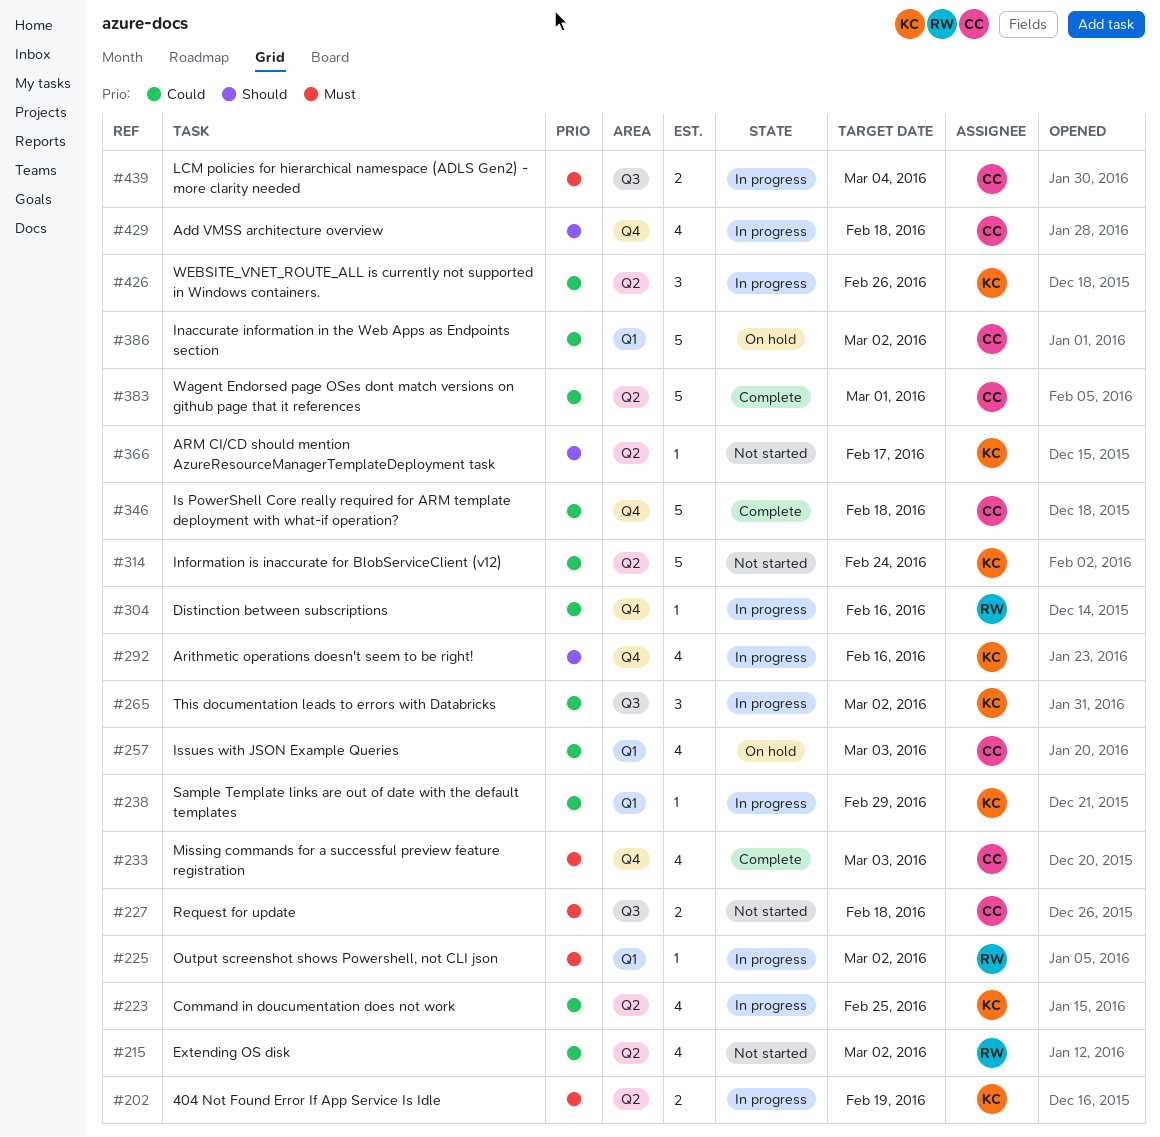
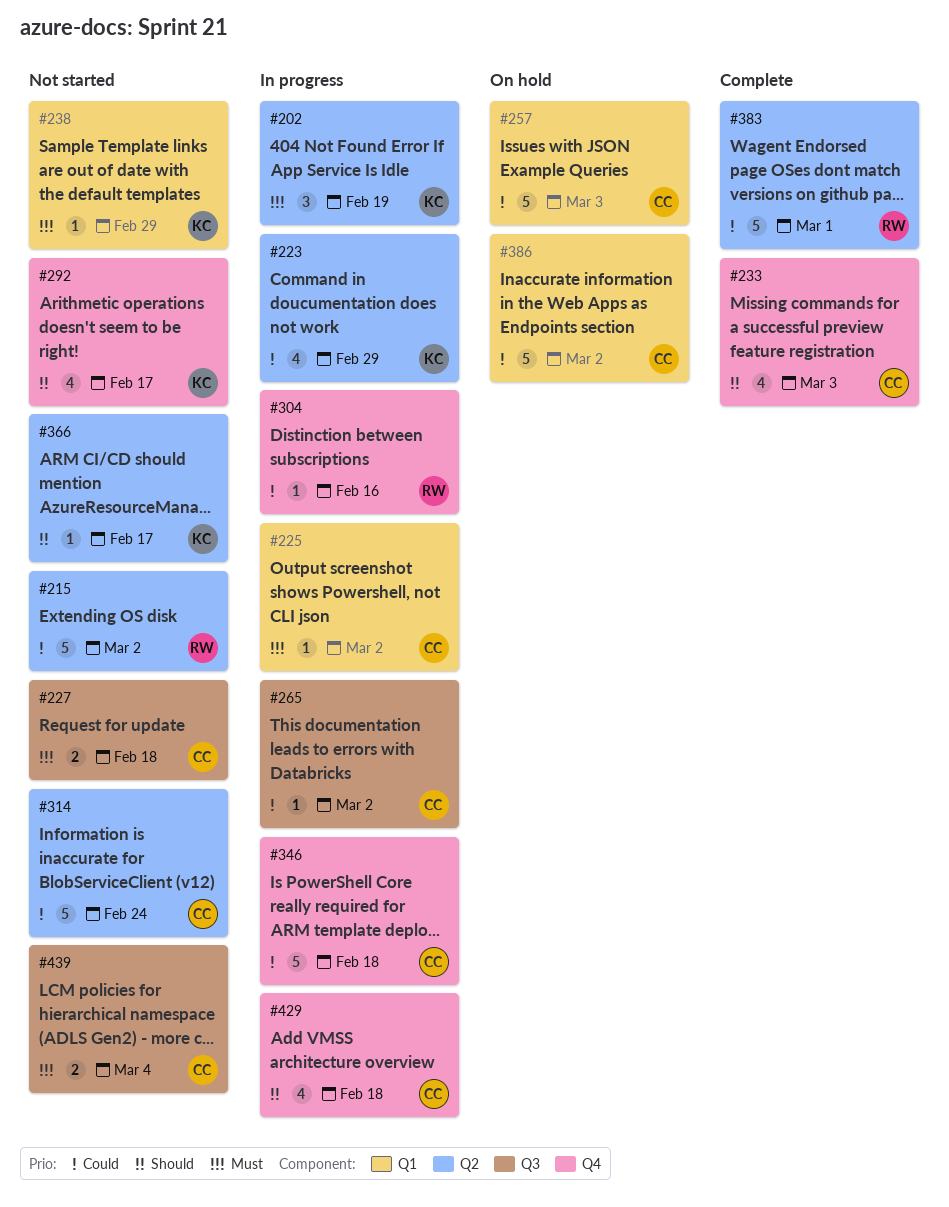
#202, estimate: 2 -> 3
#215, estimate: 4 -> 5
#223, due: Feb 25 -> Feb 29
#225, owner: RW -> CC
#233, priority: Must -> Should
#238, status: In progress -> Not started
#238, priority: Could -> Must
#257, estimate: 4 -> 5
#265, owner: KC -> CC
#265, estimate: 3 -> 1
#292, status: In progress -> Not started
#292, due: Feb 16 -> Feb 17
#314, owner: KC -> CC
#346, status: Complete -> In progress
#383, owner: CC -> RW
#426: present -> none
#439, status: In progress -> Not started

